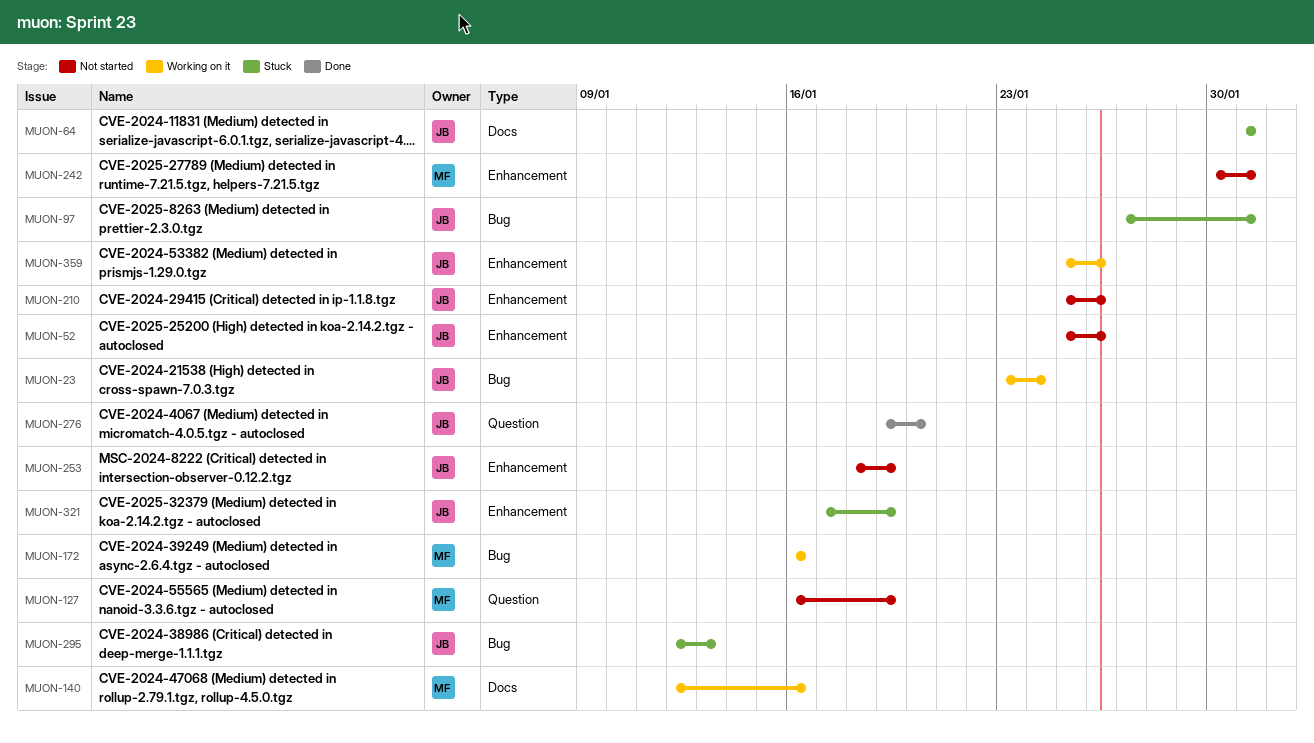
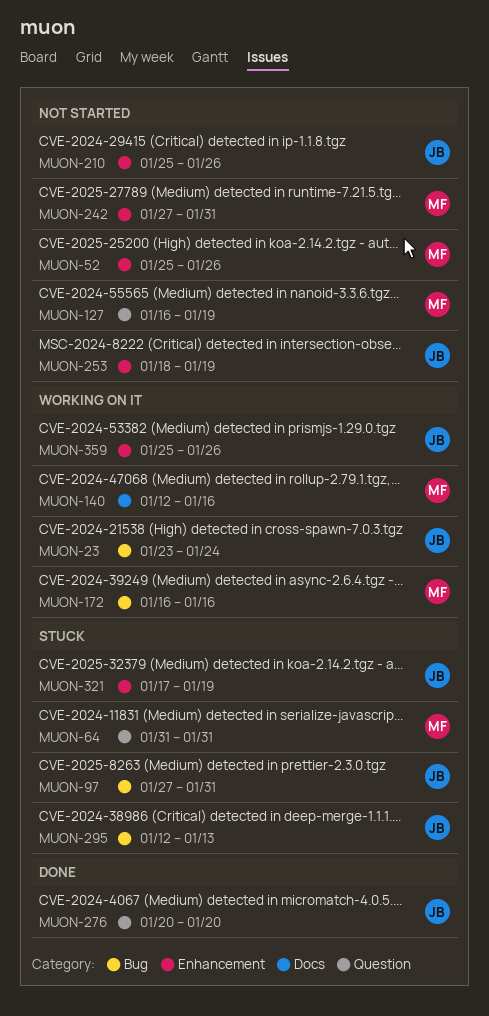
MUON-52, owner: JB -> MF
MUON-64, owner: JB -> MF
MUON-64, label: Docs -> Question
MUON-242, start: Jan 30 -> Jan 27
MUON-276, start: Jan 19 -> Jan 20

